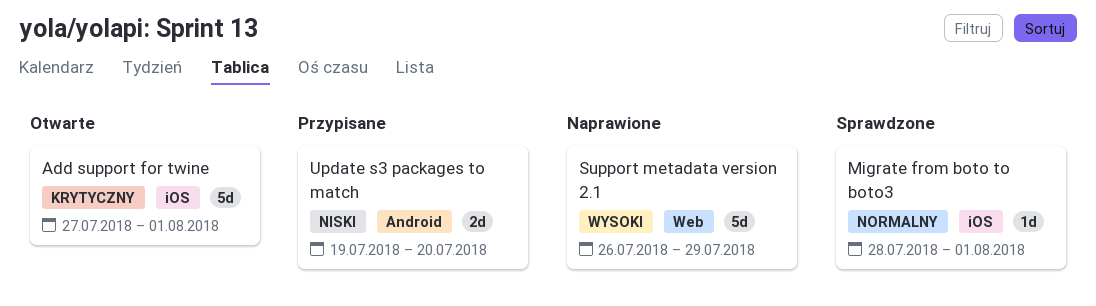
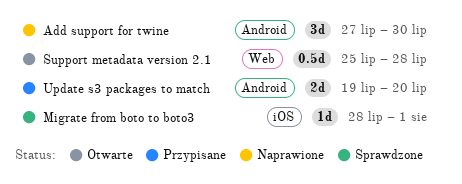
Add support for twine, status: Otwarte -> Naprawione
Add support for twine, label: iOS -> Android
Add support for twine, estimate: 5d -> 3d
Add support for twine, due: Aug 1 -> Jul 30
Support metadata version 2.1, status: Naprawione -> Otwarte
Support metadata version 2.1, estimate: 5d -> 0.5d
Support metadata version 2.1, start: Jul 26 -> Jul 25
Support metadata version 2.1, due: Jul 29 -> Jul 28

